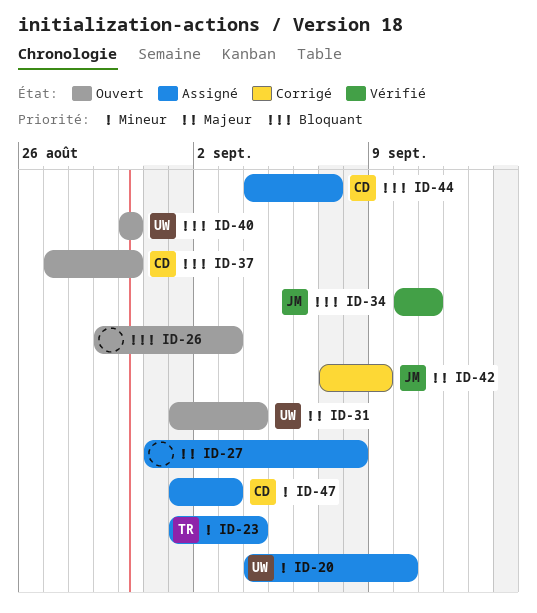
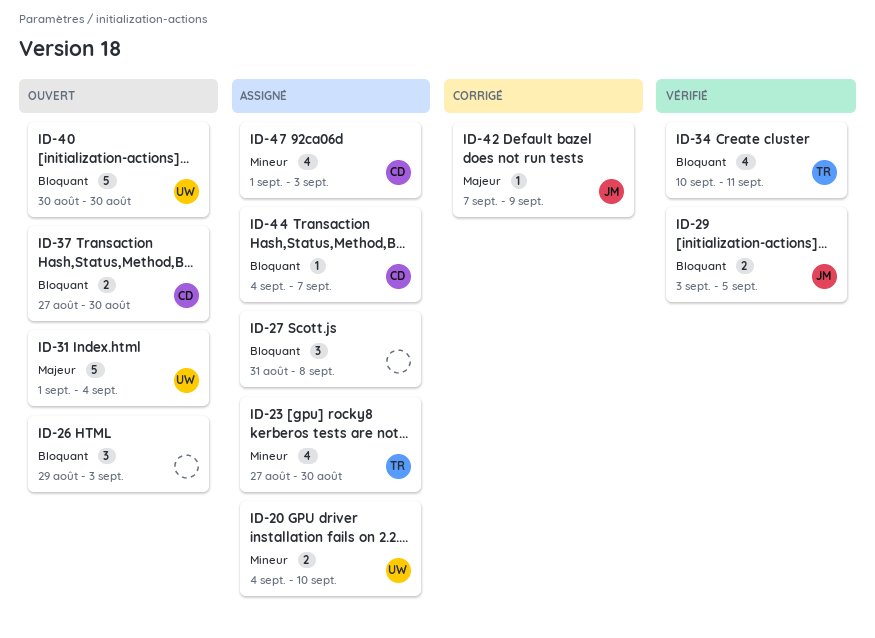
ID-23, start: Sep 1 -> Aug 27
ID-23, due: Sep 4 -> Aug 30
ID-27, priority: Majeur -> Bloquant
ID-29: none -> present
ID-34, owner: JM -> TR

